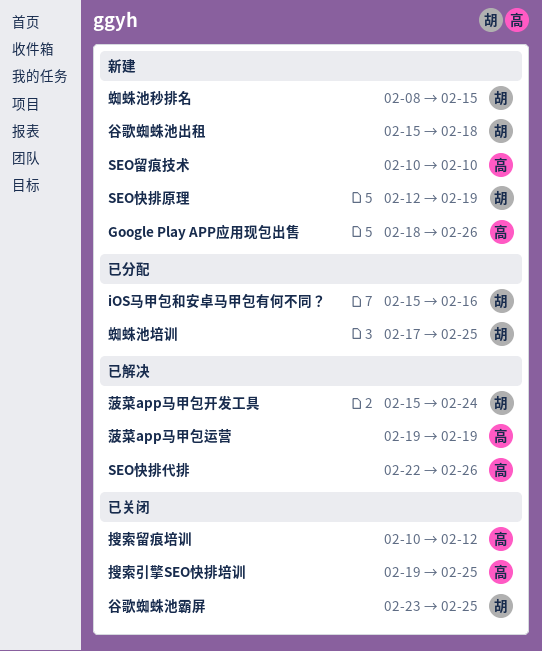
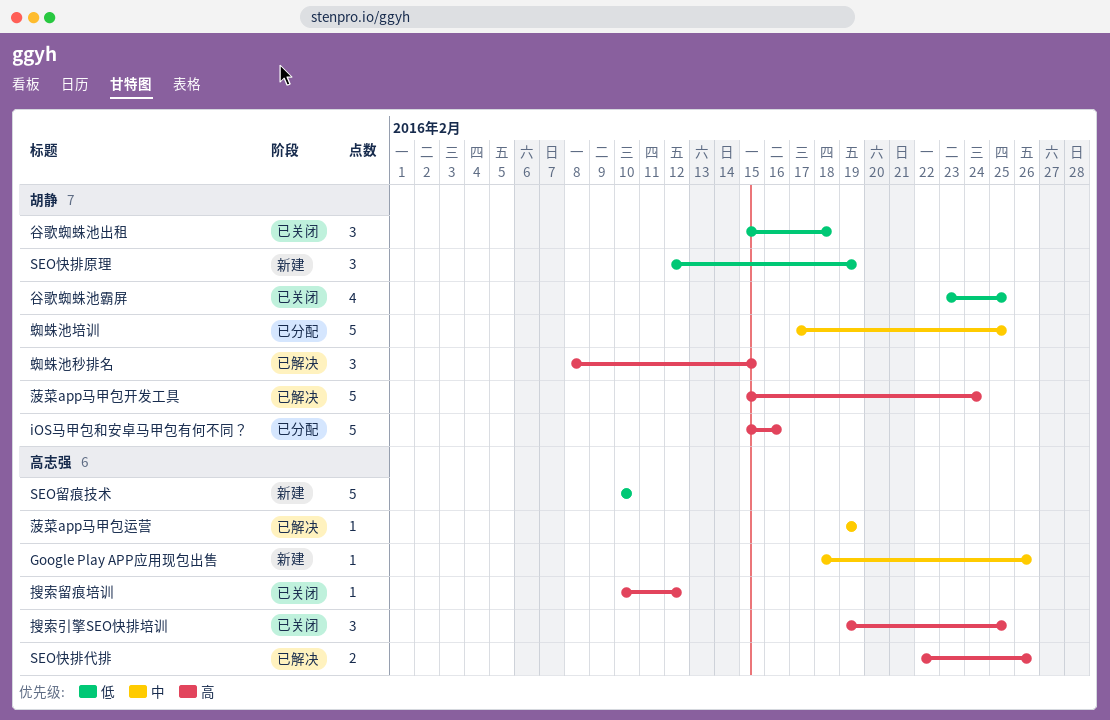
蜘蛛池秒排名, status: 新建 -> 已解决
谷歌蜘蛛池出租, status: 新建 -> 已关闭

